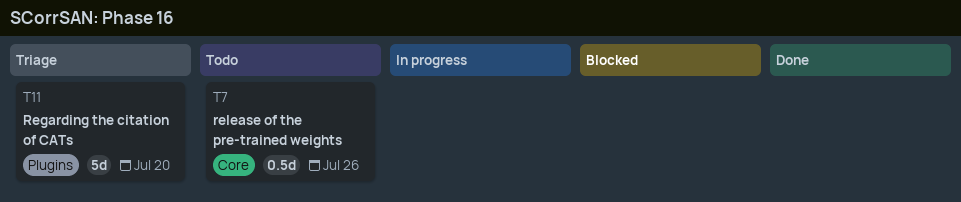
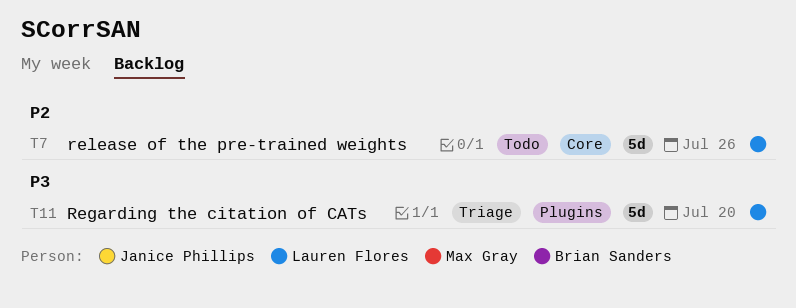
T7, estimate: 0.5d -> 5d

